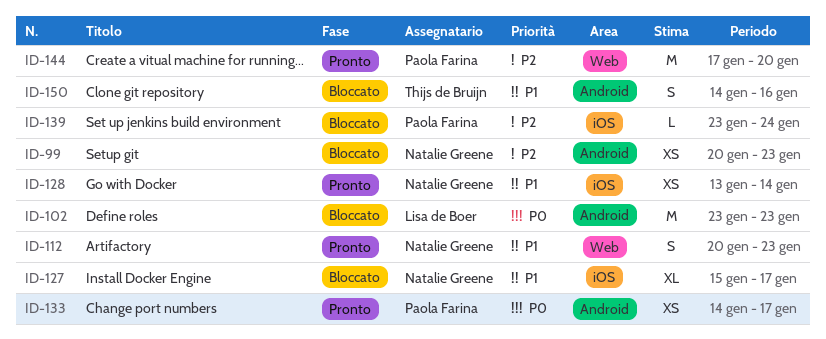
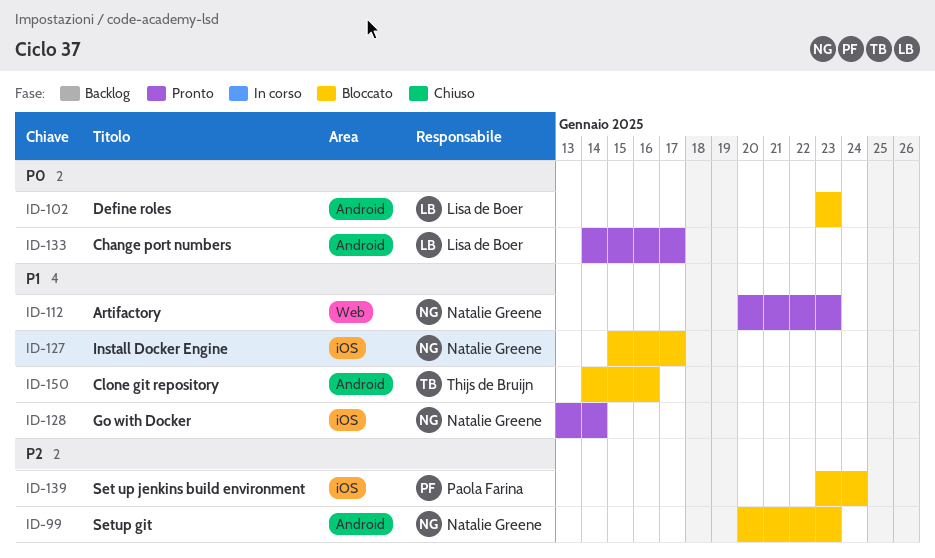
ID-133, owner: Paola Farina -> Lisa de Boer
ID-144: present -> none

